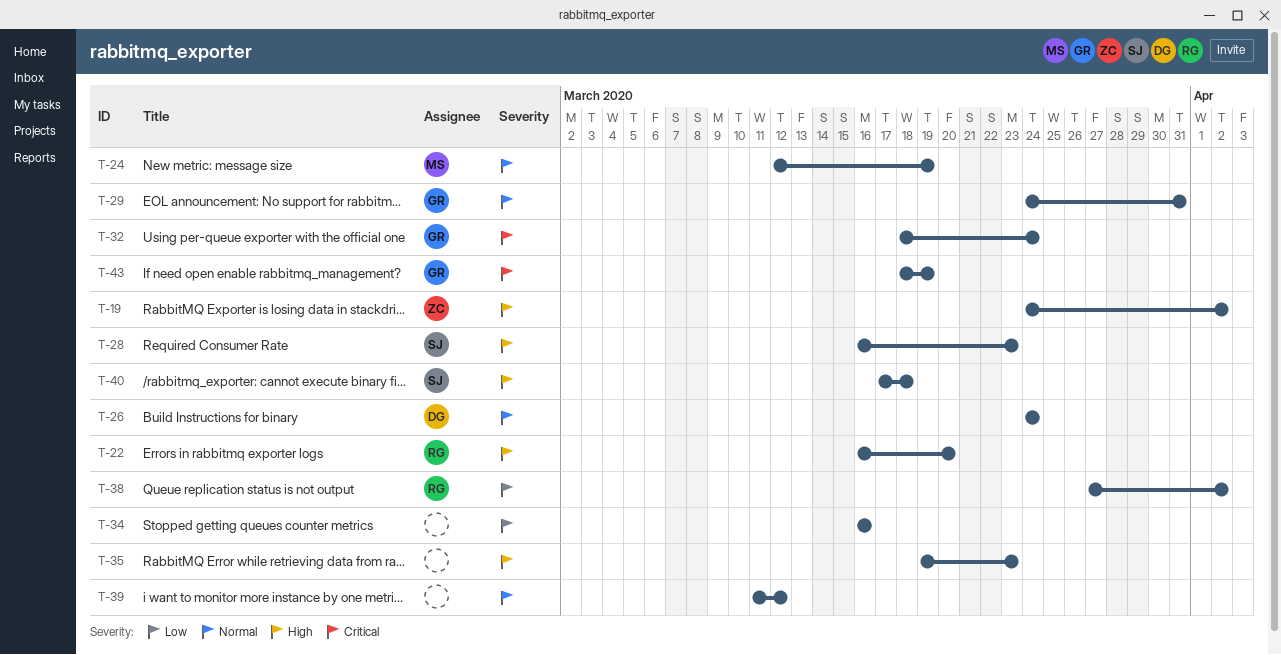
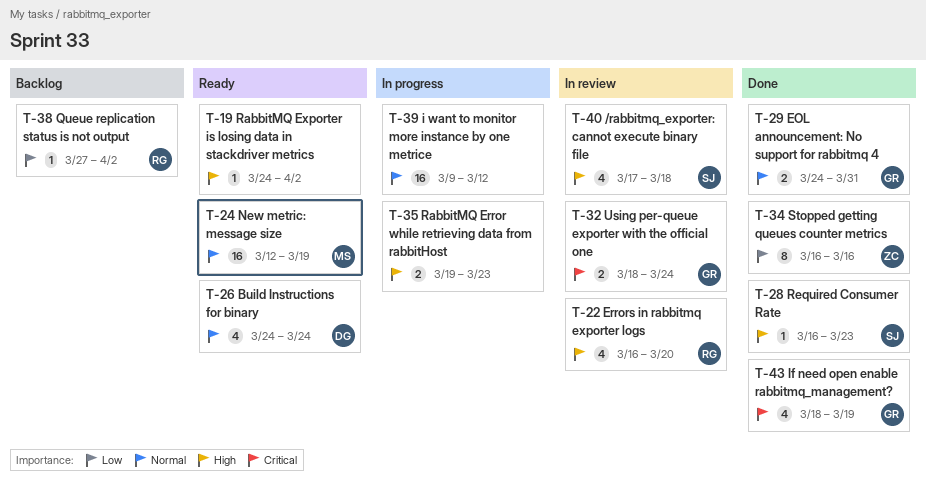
T-19, owner: ZC -> none
T-34, owner: none -> ZC
T-39, start: Mar 11 -> Mar 9

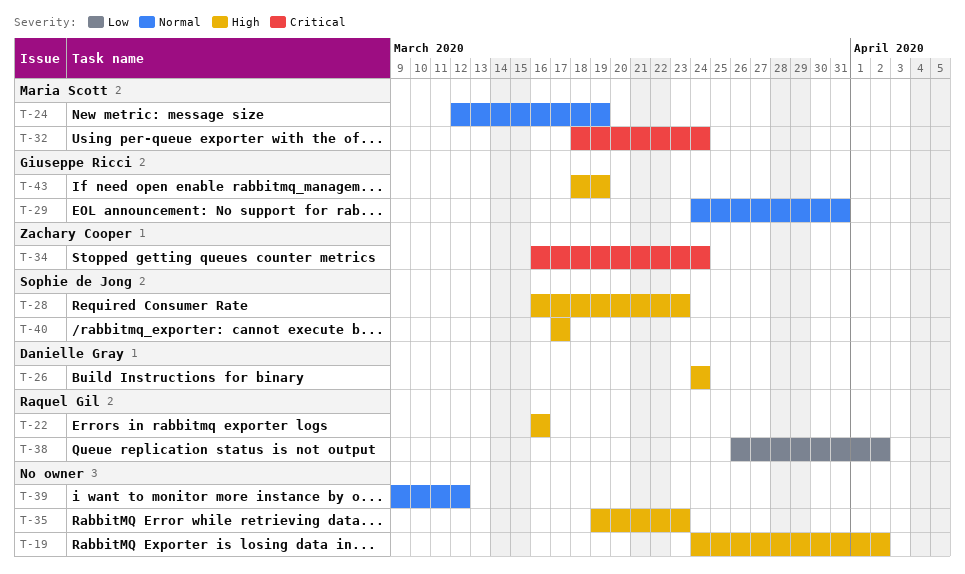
T-22, due: Mar 20 -> Mar 16
T-26, priority: Normal -> High
T-32, owner: Giuseppe Ricci -> Maria Scott
T-34, priority: Low -> Critical
T-34, due: Mar 16 -> Mar 24
T-38, start: Mar 27 -> Mar 26
T-40, due: Mar 18 -> Mar 17
T-43, priority: Critical -> High

